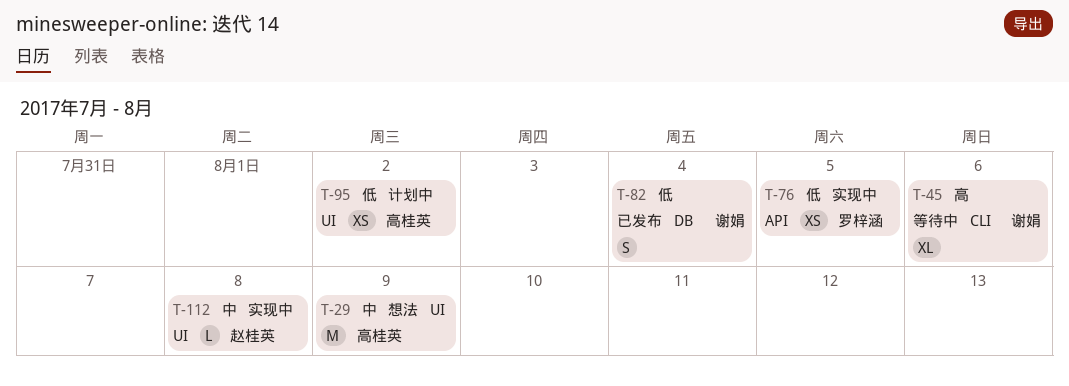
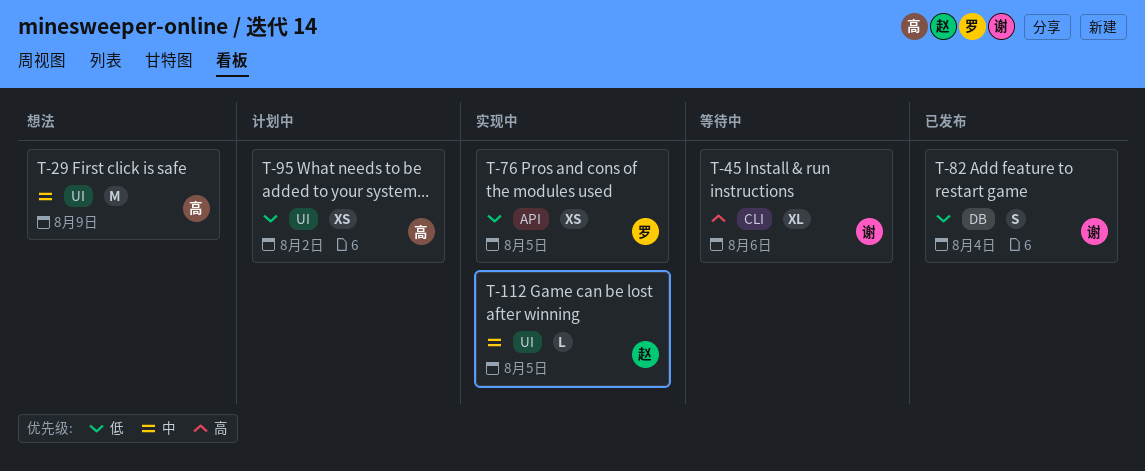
T-112, due: Aug 8 -> Aug 5

